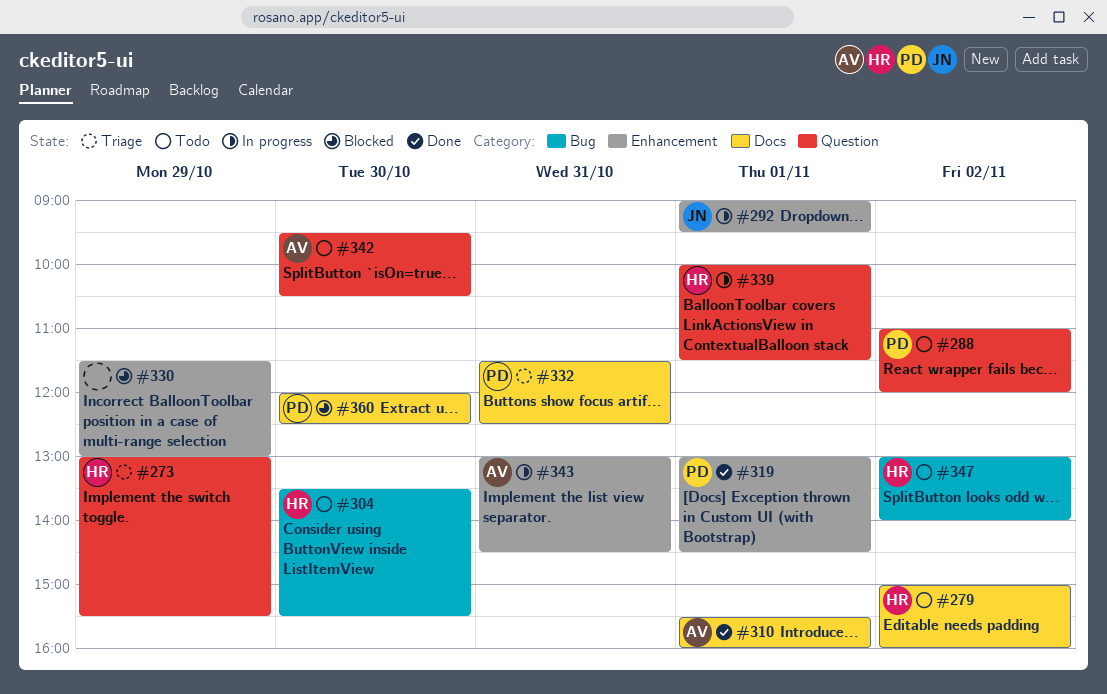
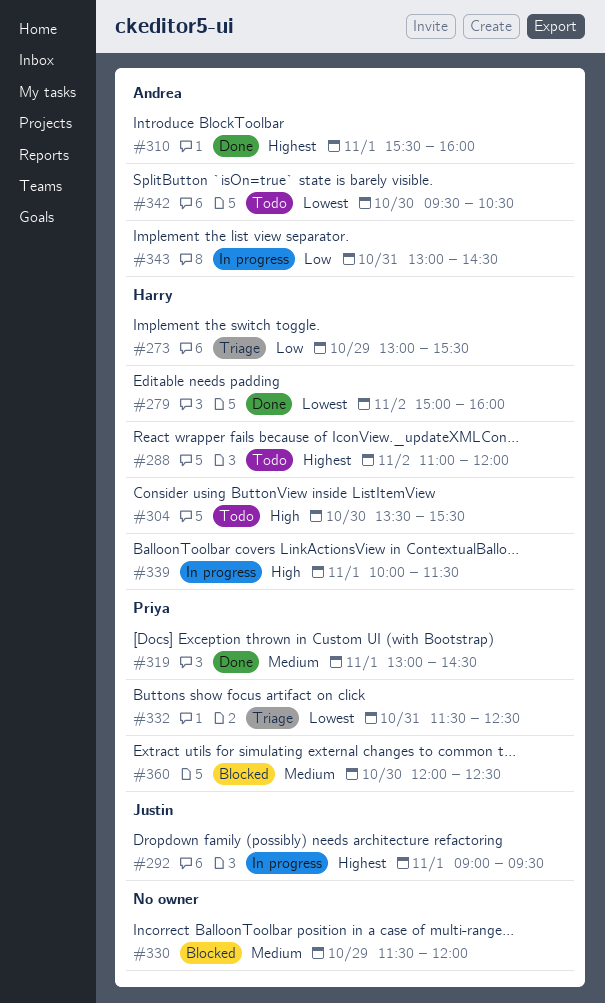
#279, status: Todo -> Done
#288, owner: Priya -> Harry
#330, ends: 13:00 -> 12:00
#347: present -> none

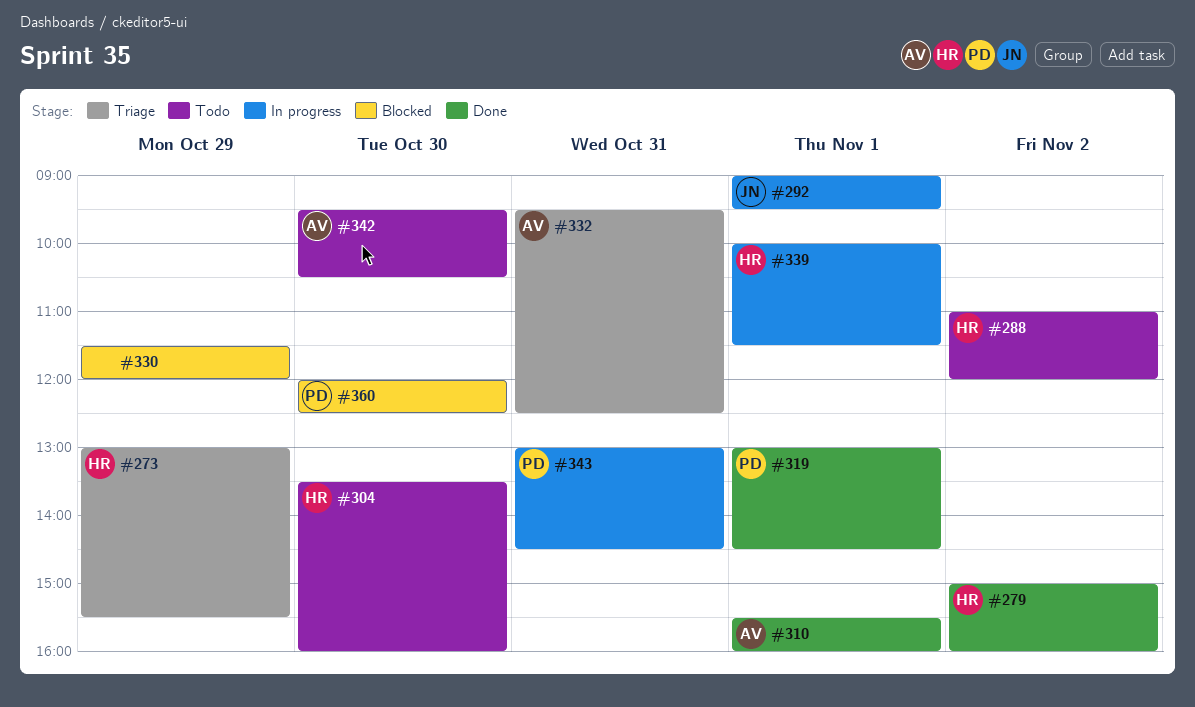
#304, ends: 15:30 -> 16:00
#332, owner: Priya -> Andrea
#332, begins: 11:30 -> 09:30
#343, owner: Andrea -> Priya

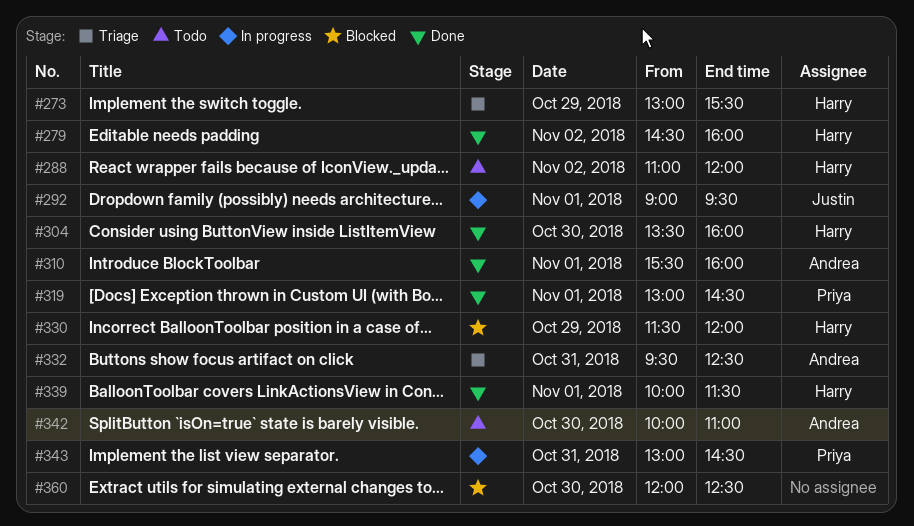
#279, begins: 15:00 -> 14:30
#304, status: Todo -> Done
#330, owner: none -> Harry
#339, status: In progress -> Done
#342, begins: 09:30 -> 10:00
#342, ends: 10:30 -> 11:00
#360, owner: Priya -> none

